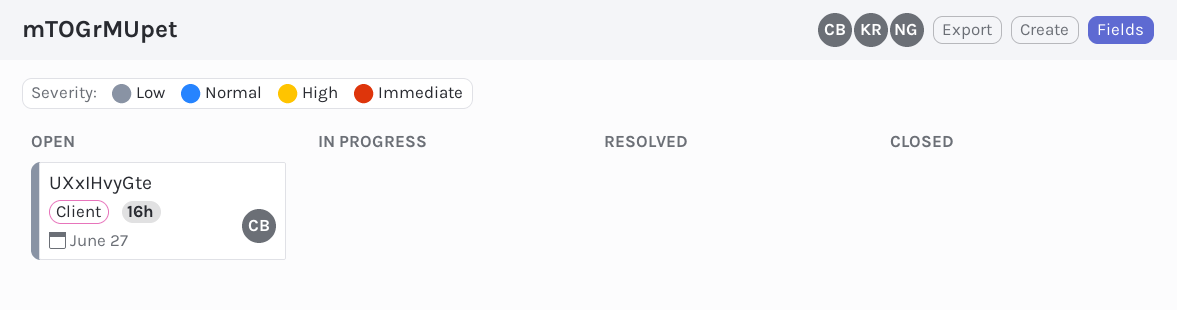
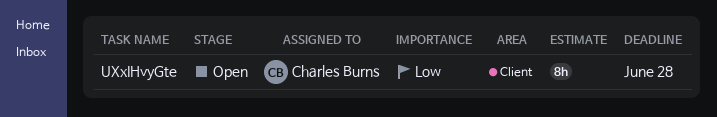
UXxIHvyGte, estimate: 16h -> 8h
UXxIHvyGte, due: Jun 27 -> Jun 28

